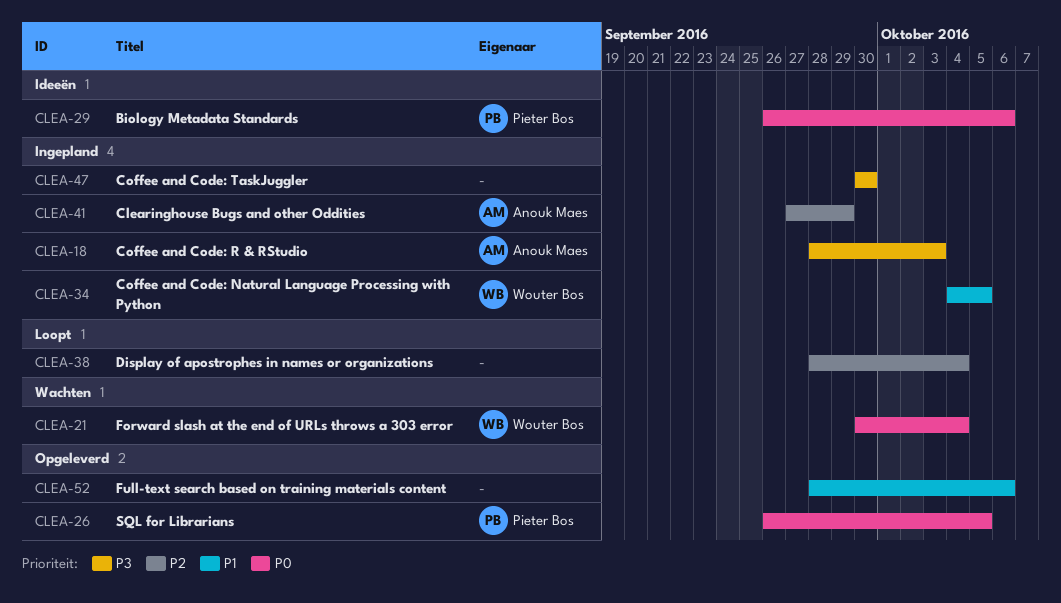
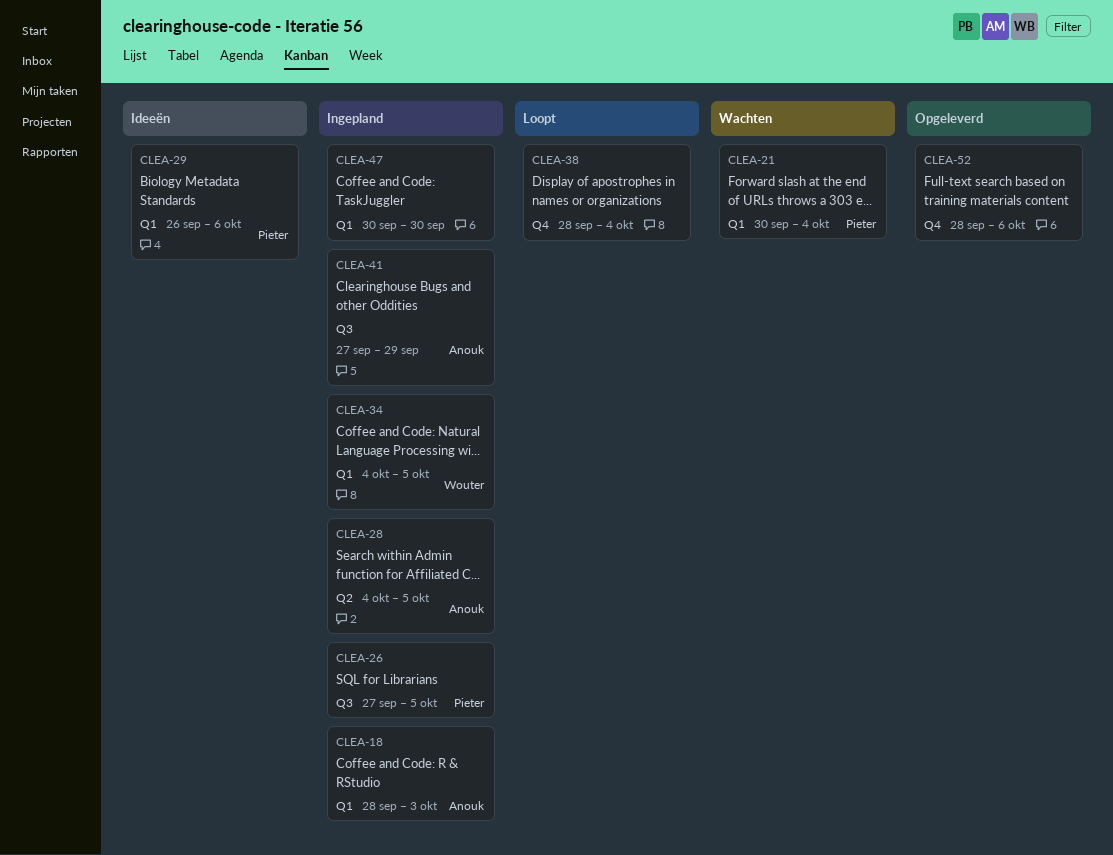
CLEA-21, owner: Wouter Bos -> Pieter Bos
CLEA-26, status: Opgeleverd -> Ingepland
CLEA-26, start: Sep 26 -> Sep 27
CLEA-28: none -> present

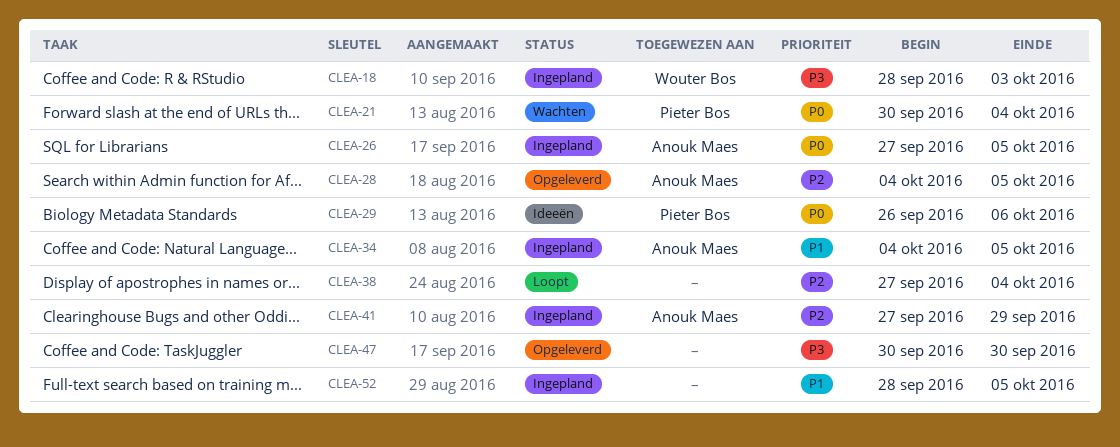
CLEA-18, owner: Anouk Maes -> Wouter Bos
CLEA-26, owner: Pieter Bos -> Anouk Maes
CLEA-28, status: Ingepland -> Opgeleverd
CLEA-34, owner: Wouter Bos -> Anouk Maes
CLEA-38, start: Sep 28 -> Sep 27
CLEA-47, status: Ingepland -> Opgeleverd
CLEA-52, status: Opgeleverd -> Ingepland
CLEA-52, due: Oct 6 -> Oct 5

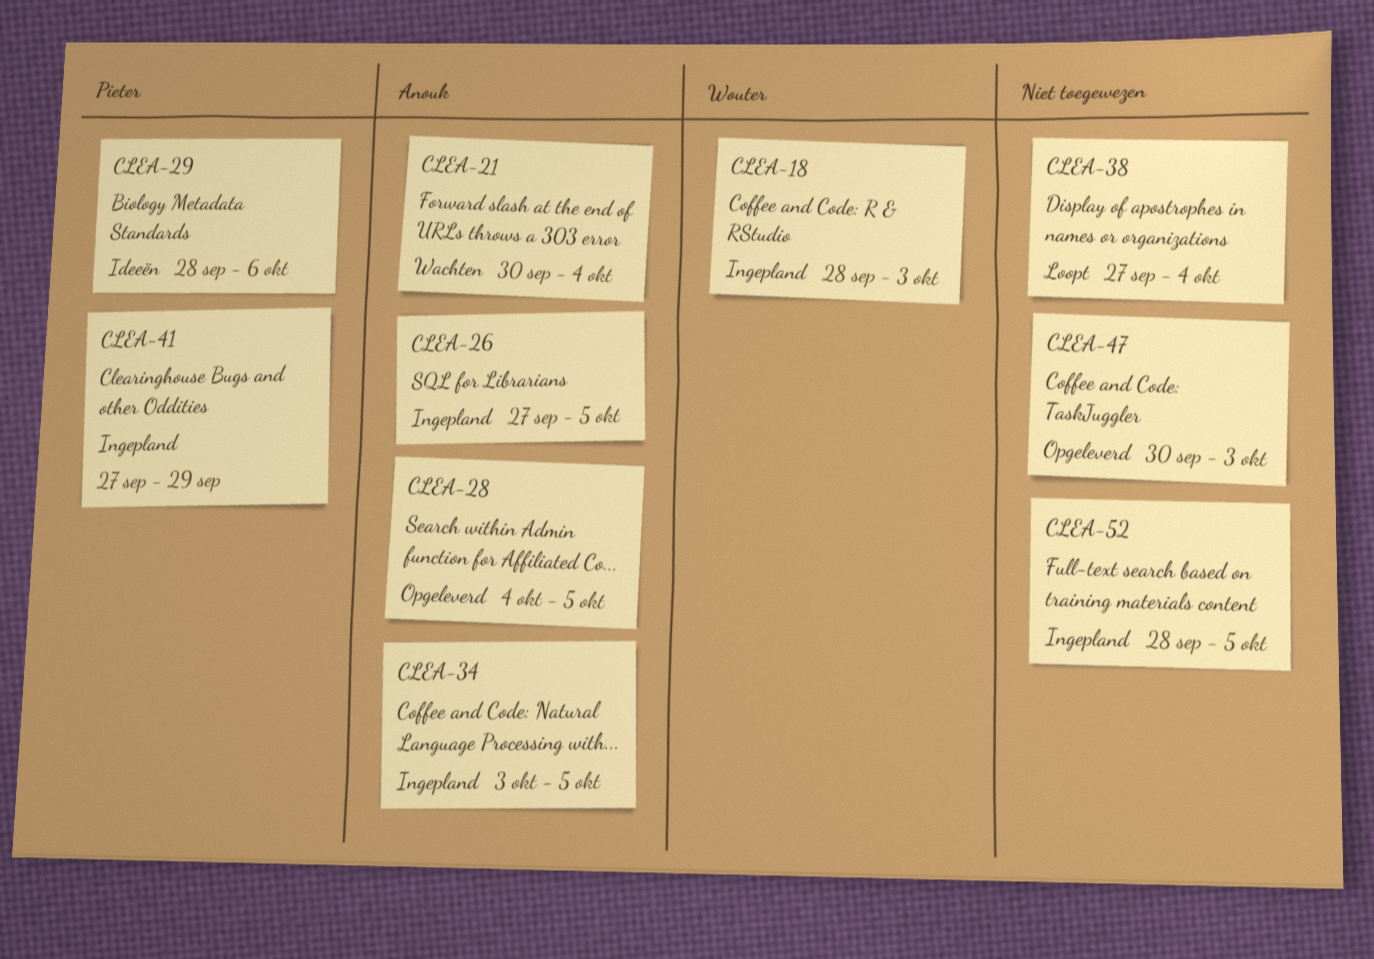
CLEA-21, owner: Pieter Bos -> Anouk Maes
CLEA-29, start: Sep 26 -> Sep 28
CLEA-34, start: Oct 4 -> Oct 3
CLEA-41, owner: Anouk Maes -> Pieter Bos
CLEA-47, due: Sep 30 -> Oct 3

